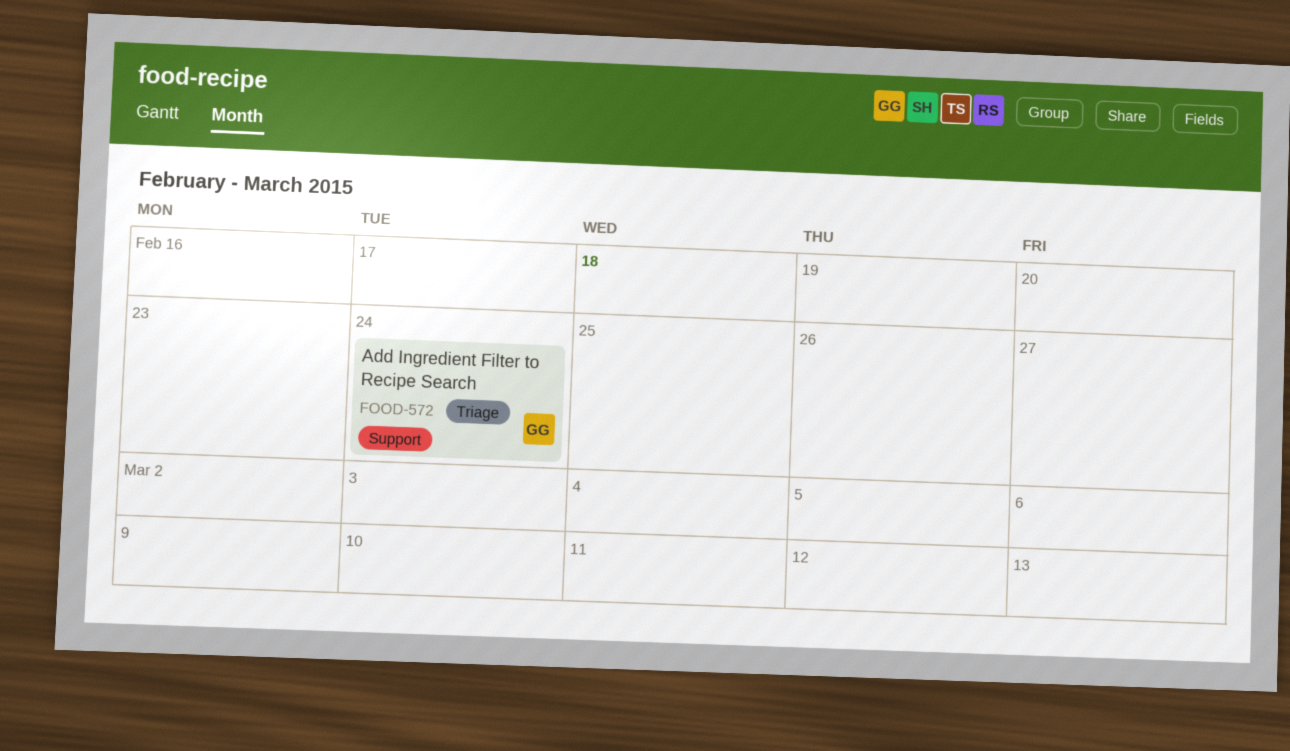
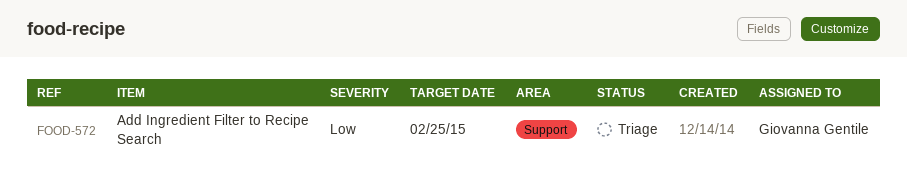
FOOD-572, due: Feb 24 -> Feb 25

